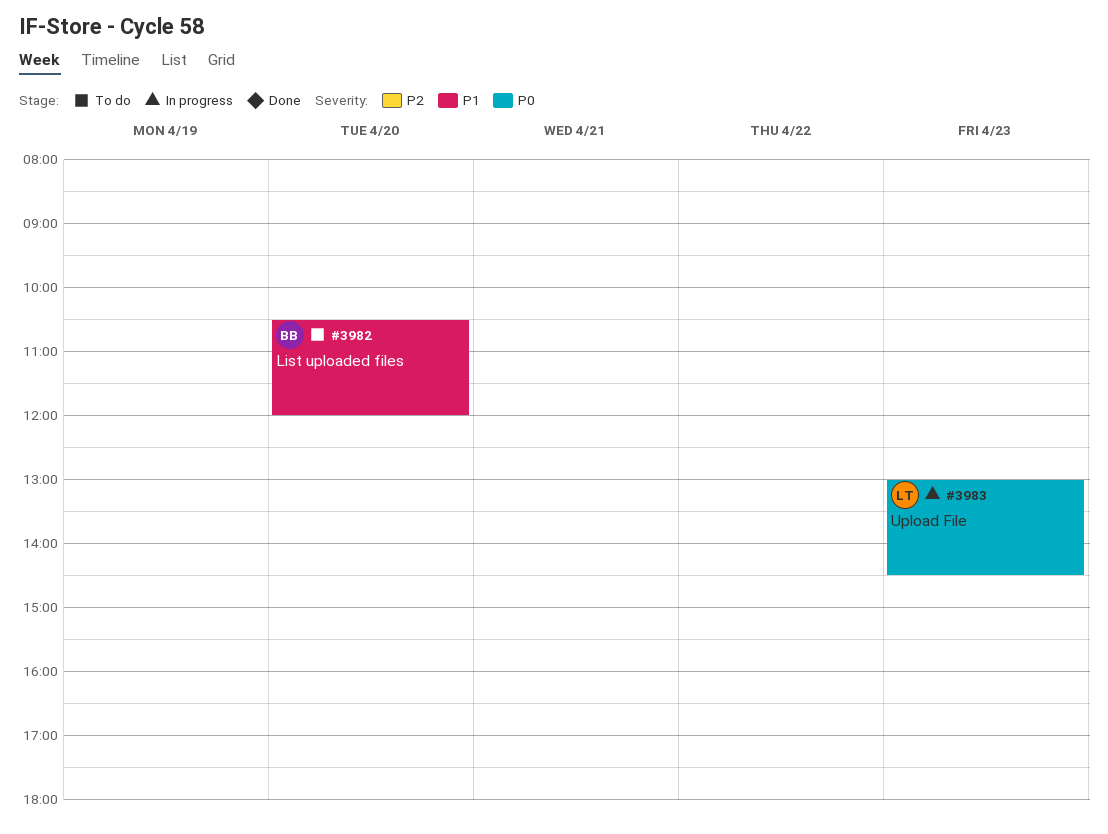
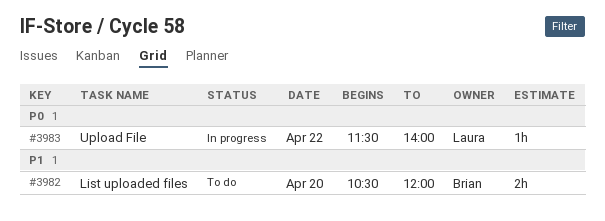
#3983, day: Apr 23 -> Apr 22
#3983, begins: 13:00 -> 11:30
#3983, ends: 14:30 -> 14:00

